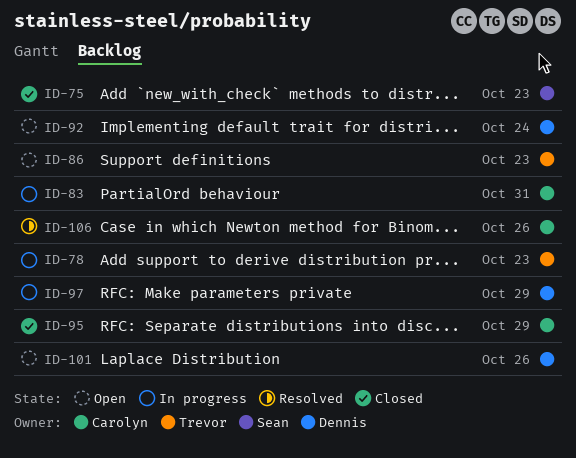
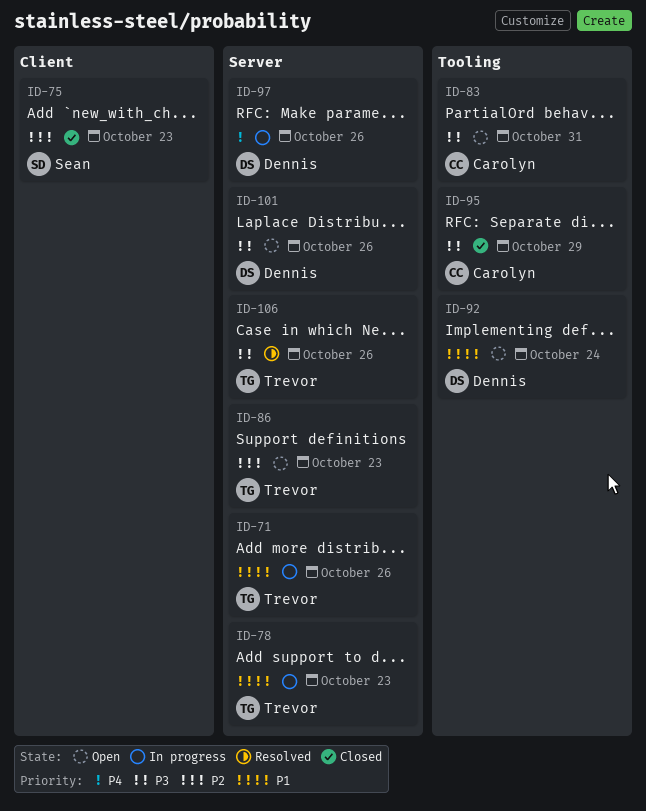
ID-71: none -> present
ID-83, status: In progress -> Open
ID-97, due: Oct 29 -> Oct 26
ID-106, owner: Carolyn -> Trevor

